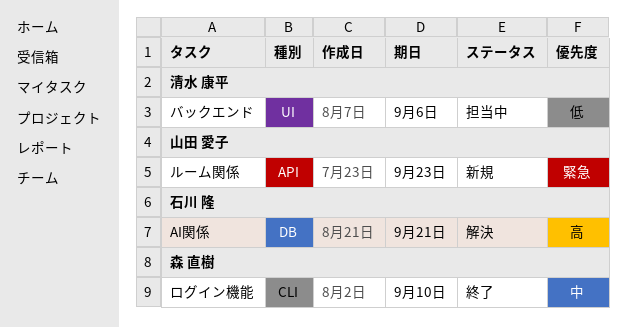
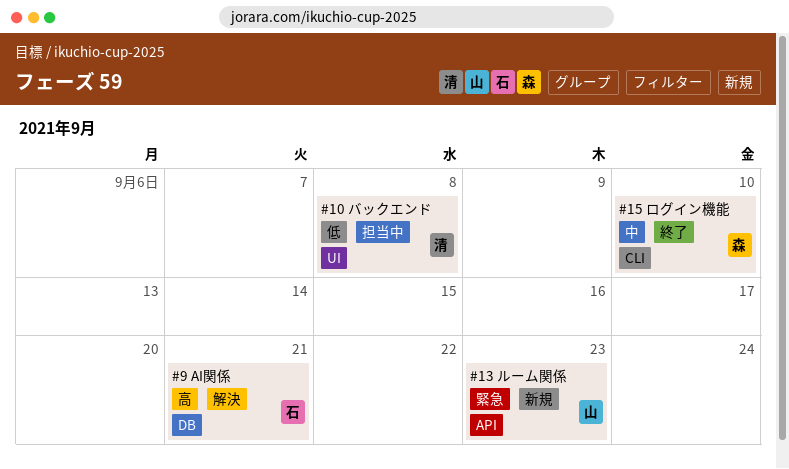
バックエンド, due: Sep 6 -> Sep 8

